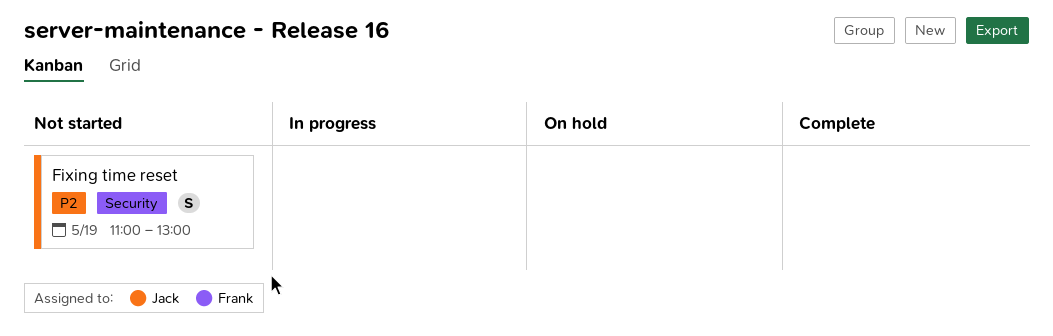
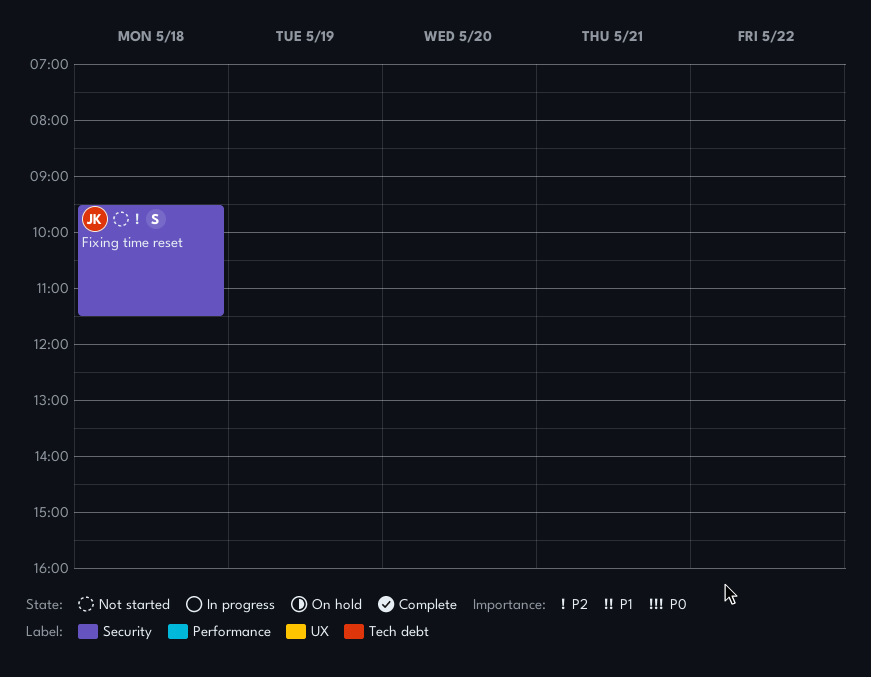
Fixing time reset, day: May 19 -> May 18
Fixing time reset, begins: 11:00 -> 09:30
Fixing time reset, ends: 13:00 -> 11:30

